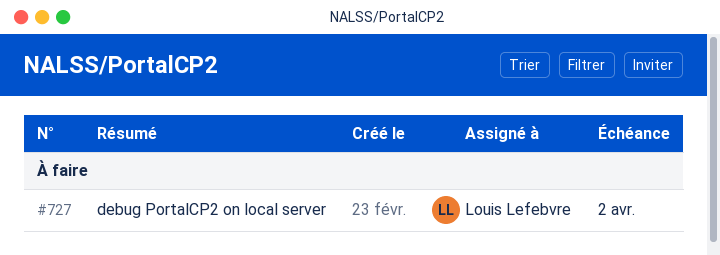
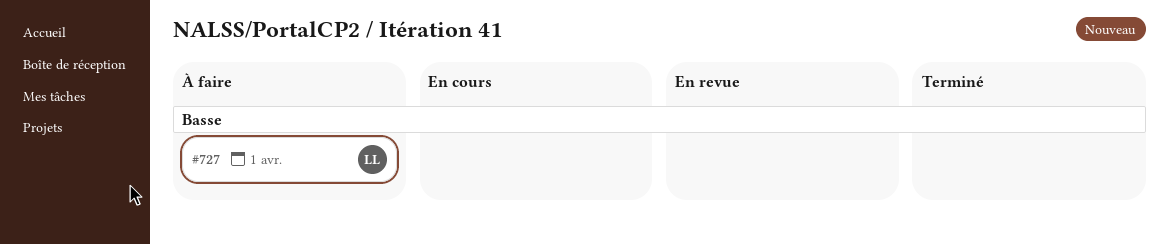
#727, due: Apr 2 -> Apr 1

